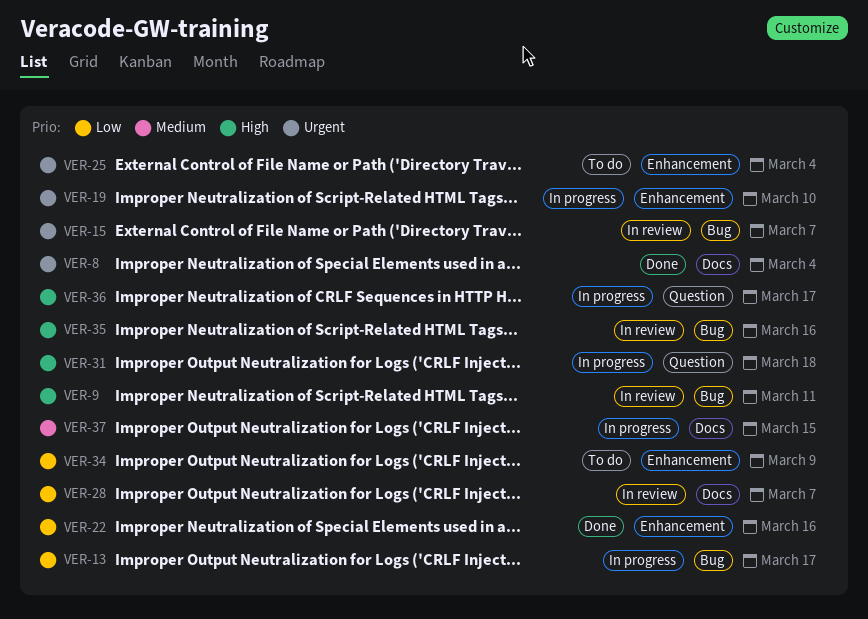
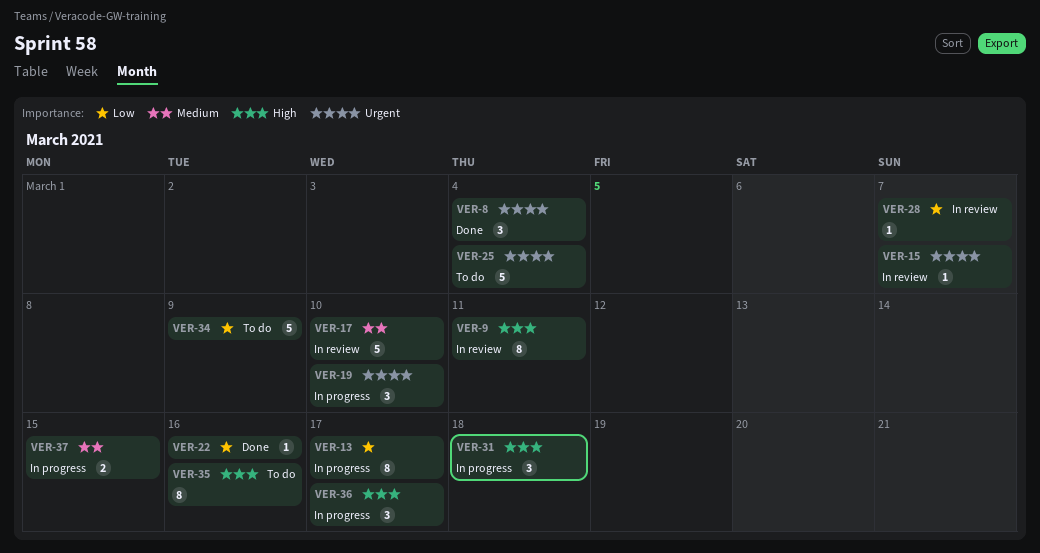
VER-17: none -> present
VER-35, status: In review -> To do

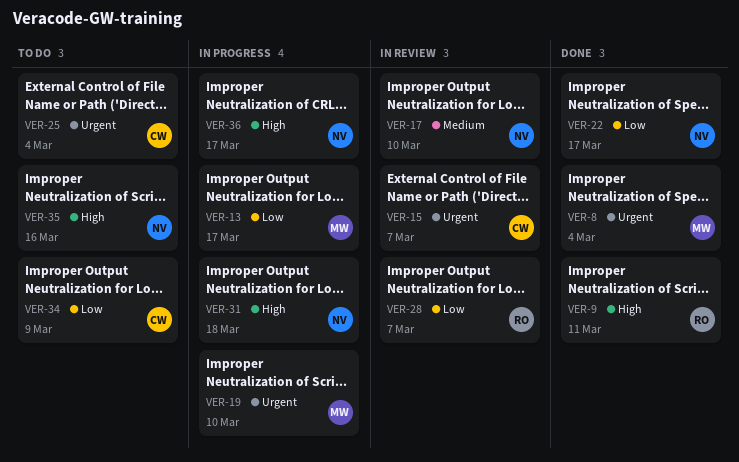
VER-9, status: In review -> Done
VER-22, due: Mar 16 -> Mar 17
VER-37: present -> none

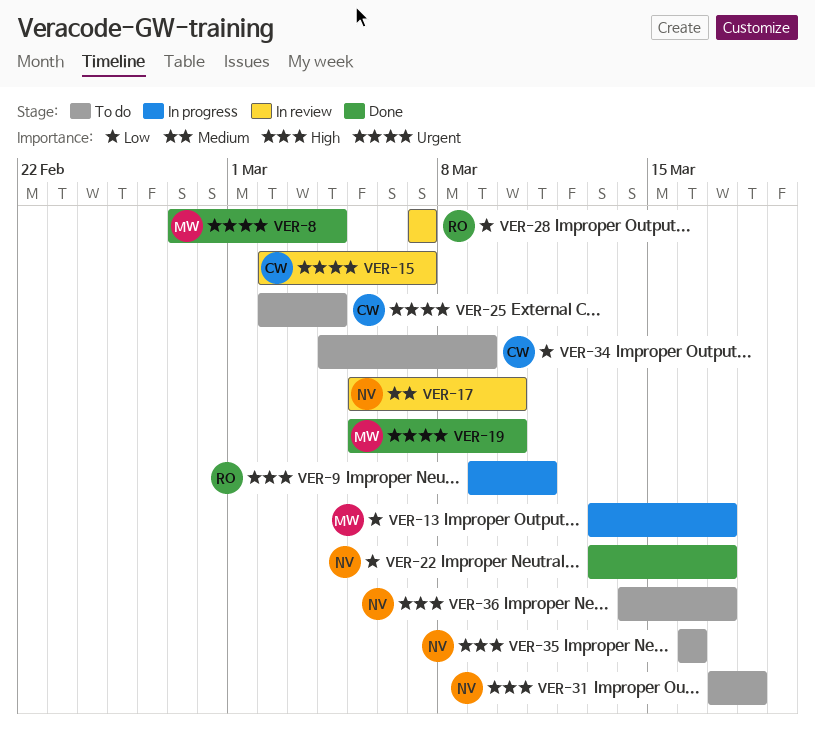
VER-9, status: Done -> In progress
VER-19, status: In progress -> Done
VER-31, status: In progress -> To do
VER-36, status: In progress -> To do

